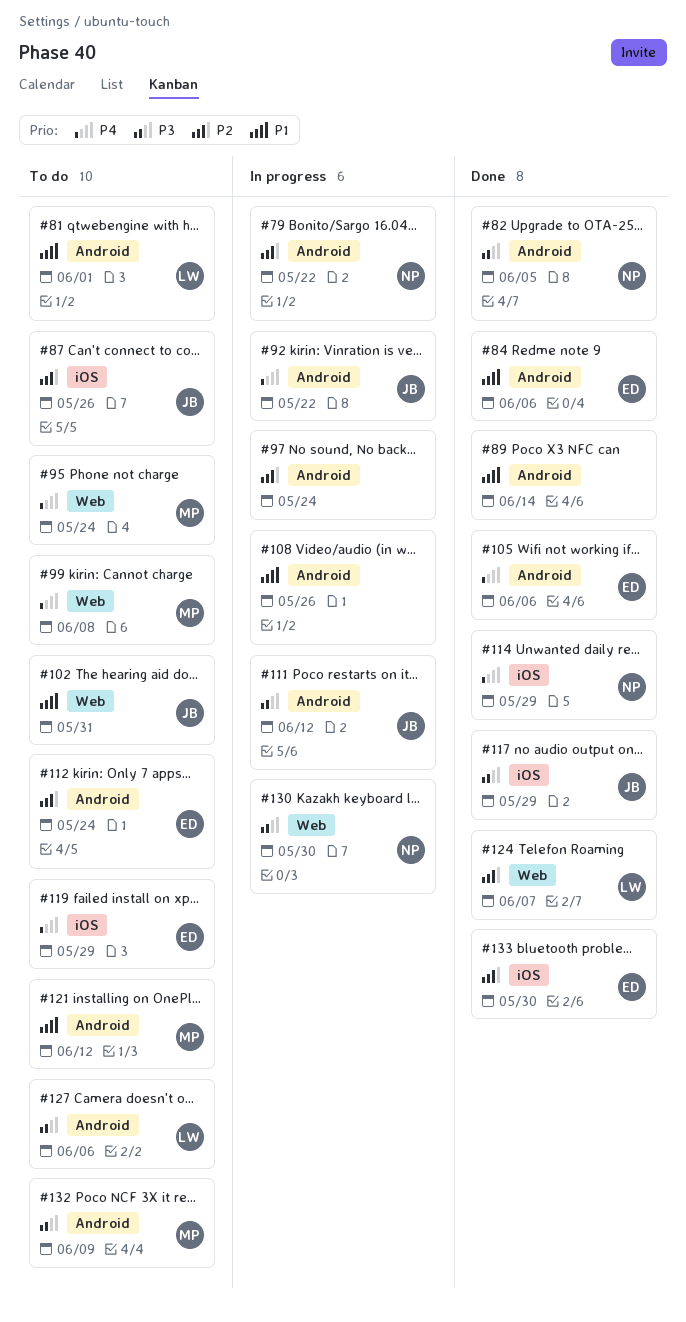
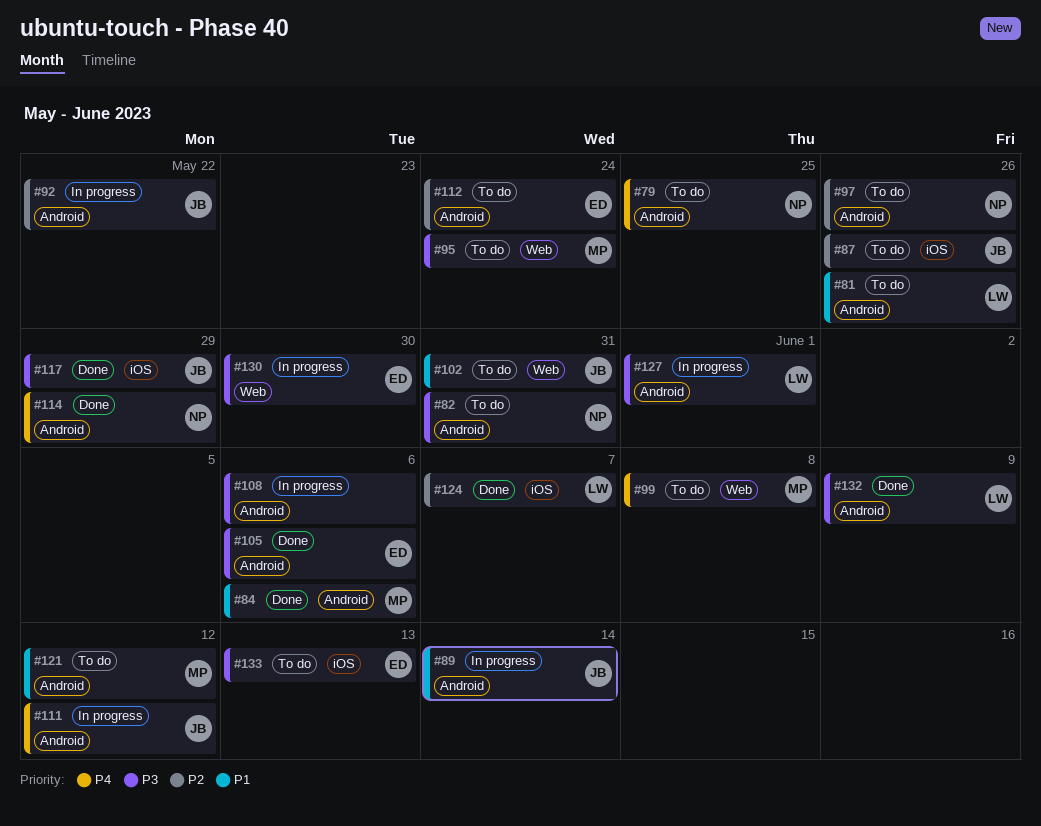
#79, status: In progress -> To do
#79, priority: P2 -> P4
#79, due: May 22 -> May 25
#81, due: Jun 1 -> May 26
#82, status: Done -> To do
#82, due: Jun 5 -> May 31
#84, owner: ED -> MP
#89, status: Done -> In progress
#89, owner: none -> JB
#92, priority: P4 -> P2
#95, priority: P4 -> P3
#97, status: In progress -> To do
#97, owner: none -> NP
#97, due: May 24 -> May 26
#105, priority: P4 -> P3
#108, priority: P1 -> P3
#108, due: May 26 -> Jun 6
#111, priority: P3 -> P4
#114, label: iOS -> Android
#119: present -> none
#124, label: Web -> iOS
#127, status: To do -> In progress
#127, due: Jun 6 -> Jun 1
#130, owner: NP -> ED
#132, status: To do -> Done
#132, owner: MP -> LW
#133, status: Done -> To do
#133, priority: P2 -> P3
#133, due: May 30 -> Jun 13

